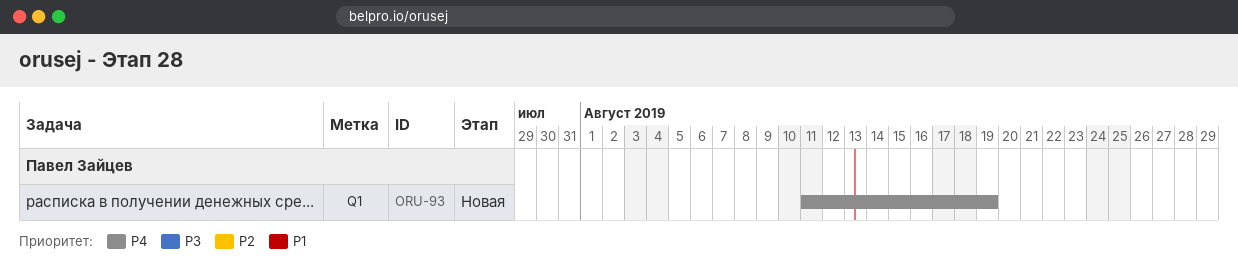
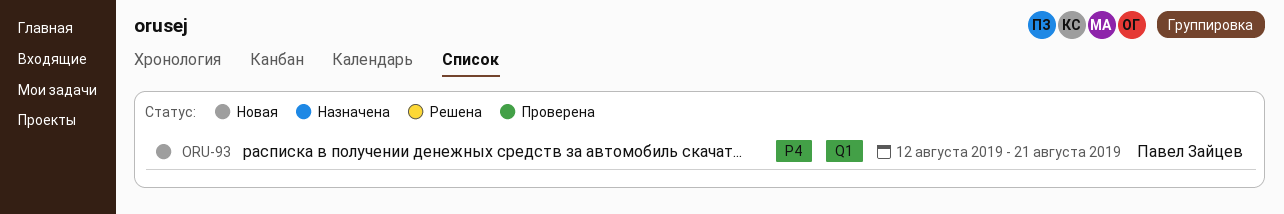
ORU-93, start: Aug 11 -> Aug 12
ORU-93, due: Aug 19 -> Aug 21

